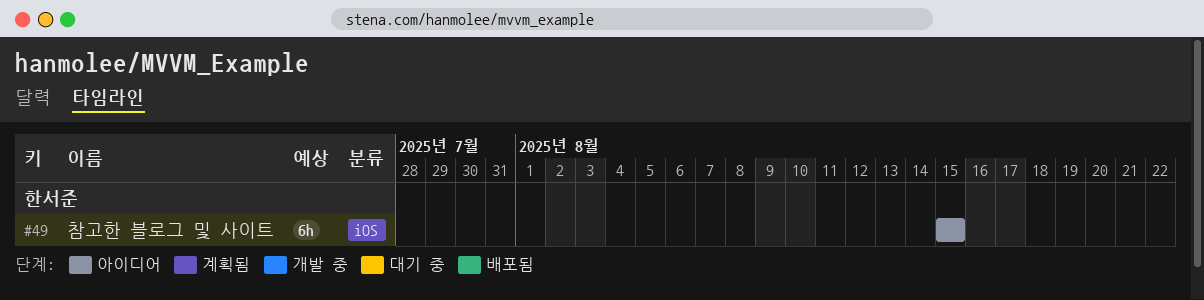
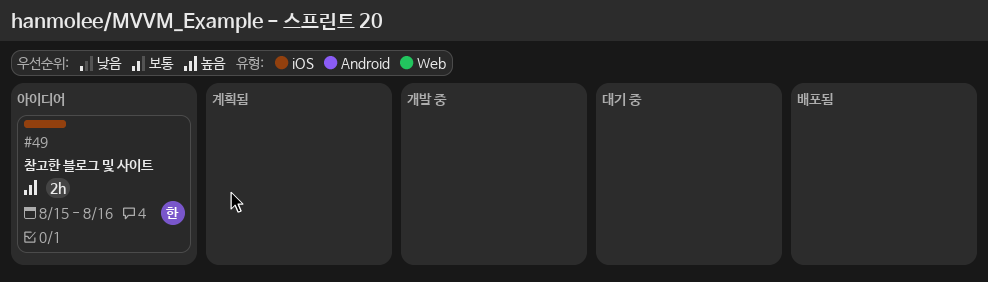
#49, estimate: 6h -> 2h
#49, due: Aug 15 -> Aug 16

